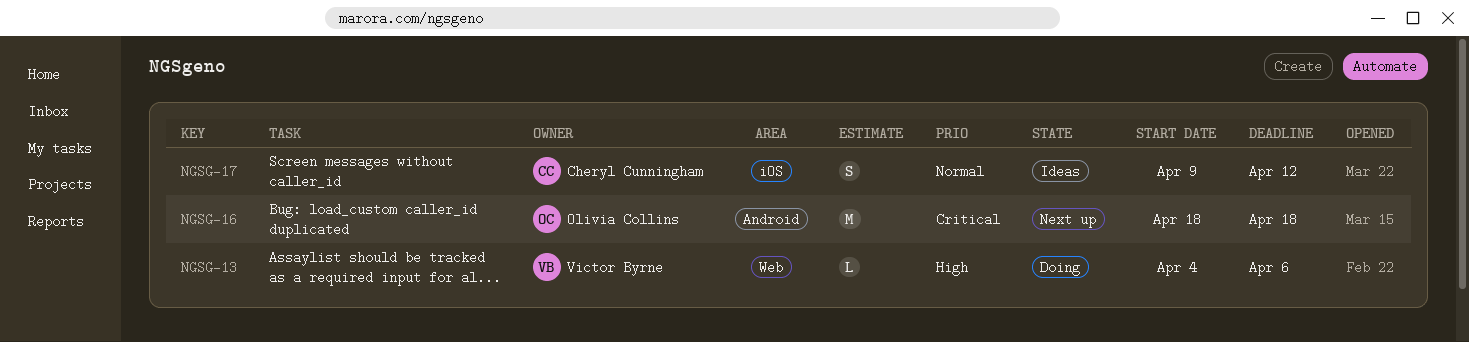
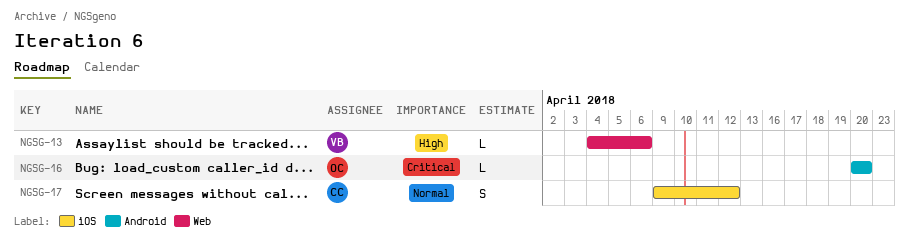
NGSG-16, estimate: M -> L
NGSG-16, start: Apr 18 -> Apr 20
NGSG-16, due: Apr 18 -> Apr 20

